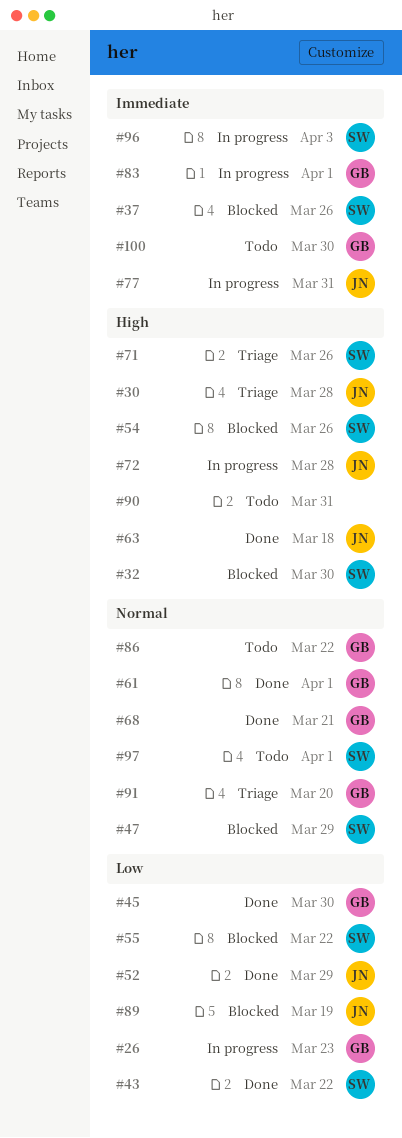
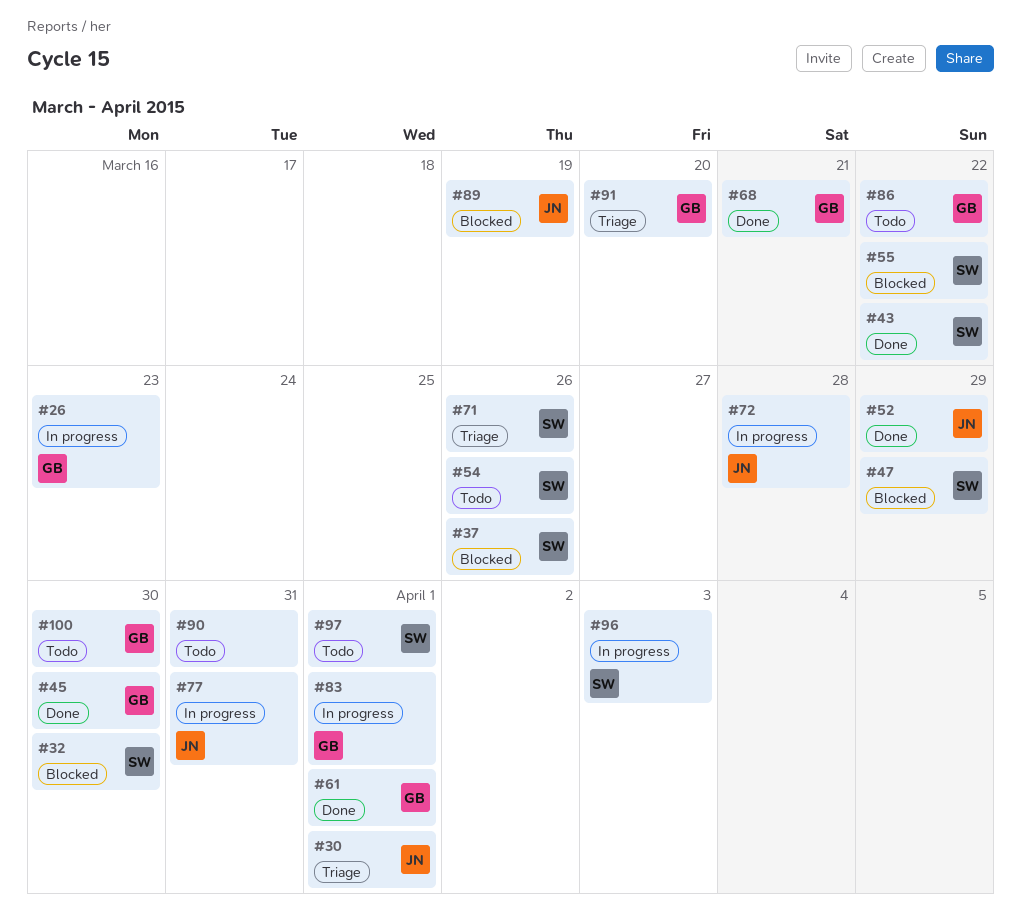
#30, due: Mar 28 -> Apr 1
#54, status: Blocked -> Todo
#63: present -> none

